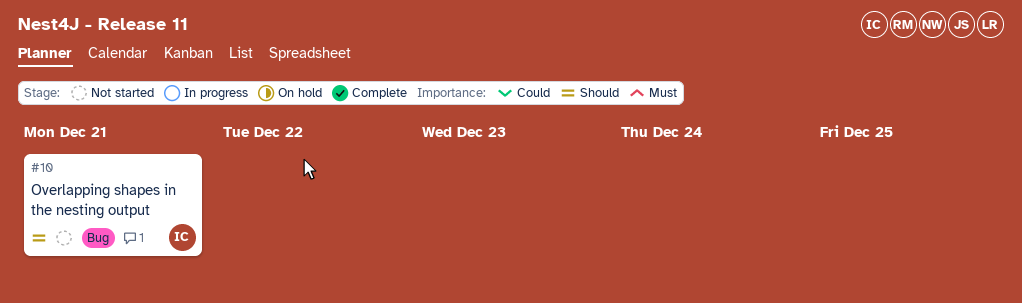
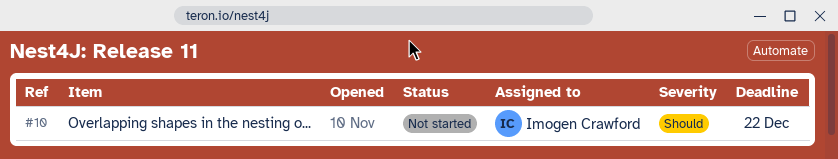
#10, due: Dec 21 -> Dec 22

